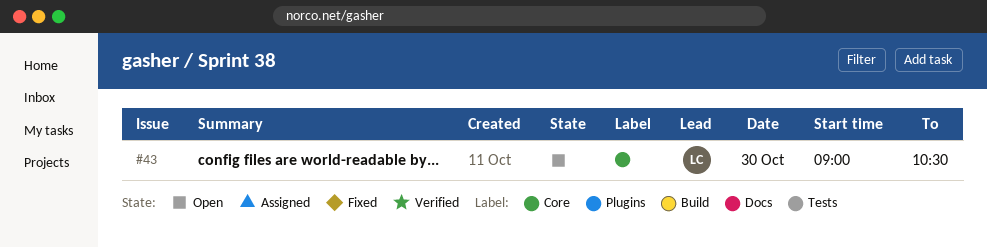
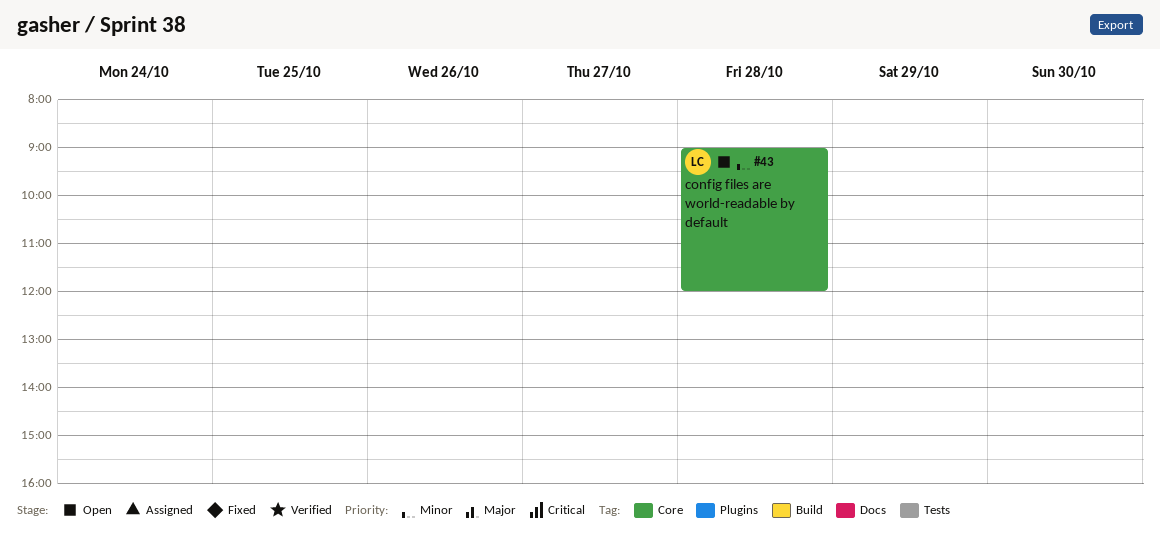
#43, day: Oct 30 -> Oct 28
#43, ends: 10:30 -> 12:00

